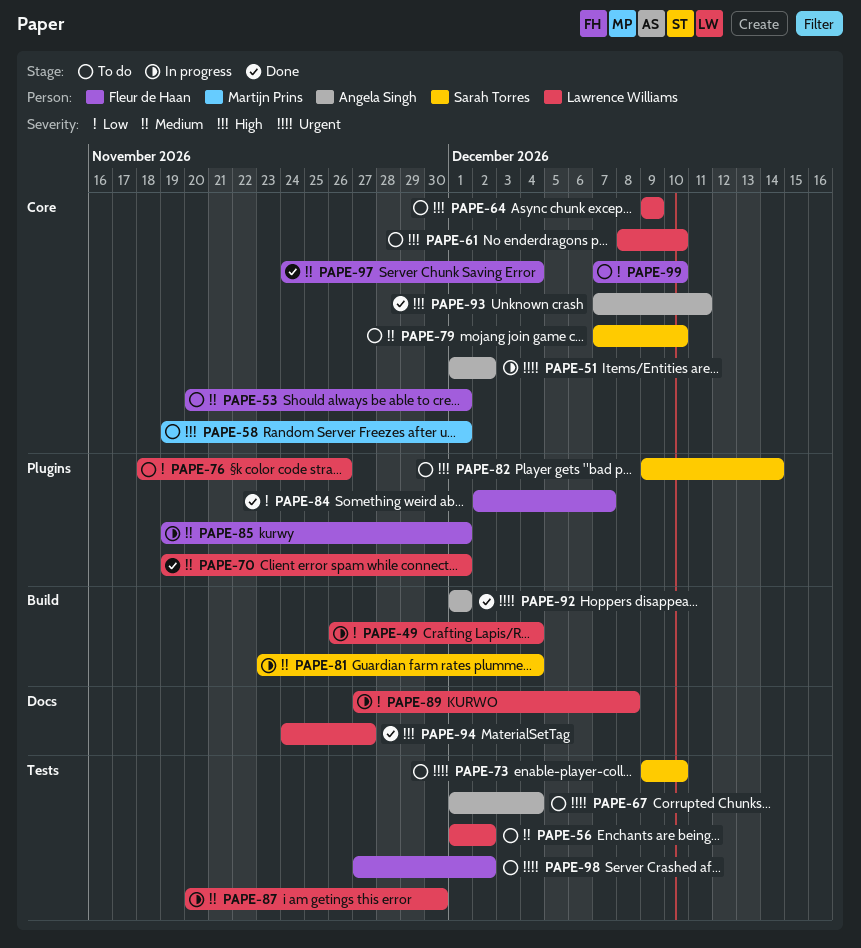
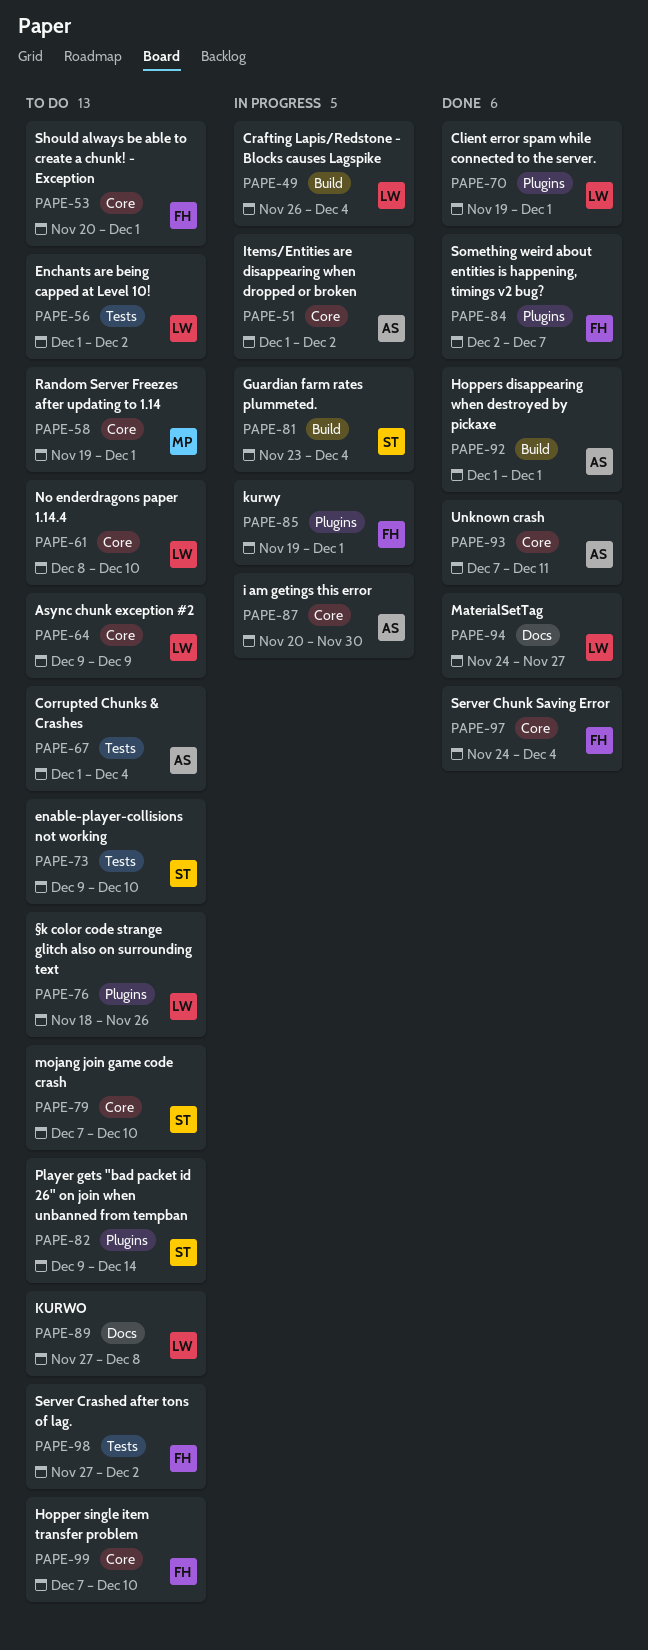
PAPE-87, owner: Lawrence Williams -> Angela Singh
PAPE-87, label: Tests -> Core
PAPE-89, status: In progress -> To do

